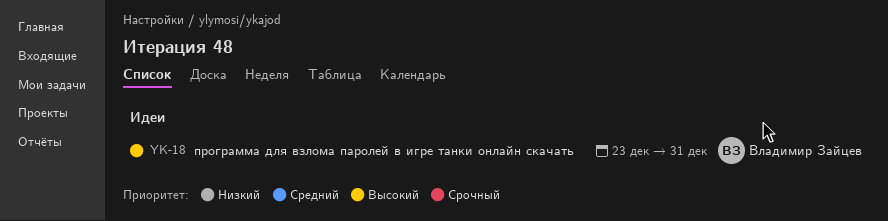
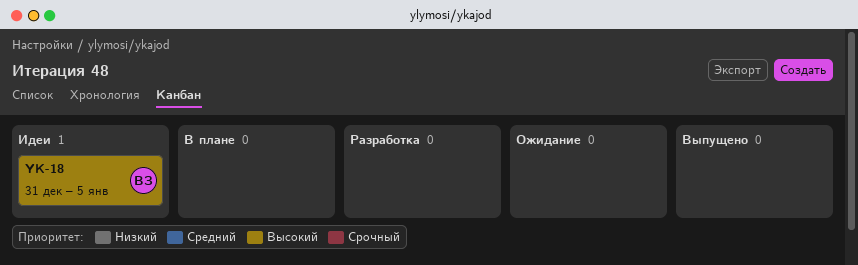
YK-18, start: Dec 23 -> Dec 31
YK-18, due: Dec 31 -> Jan 5

